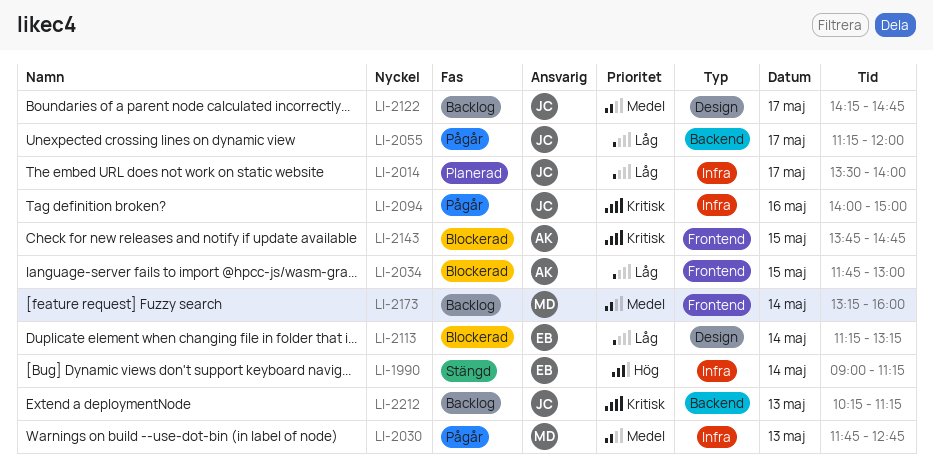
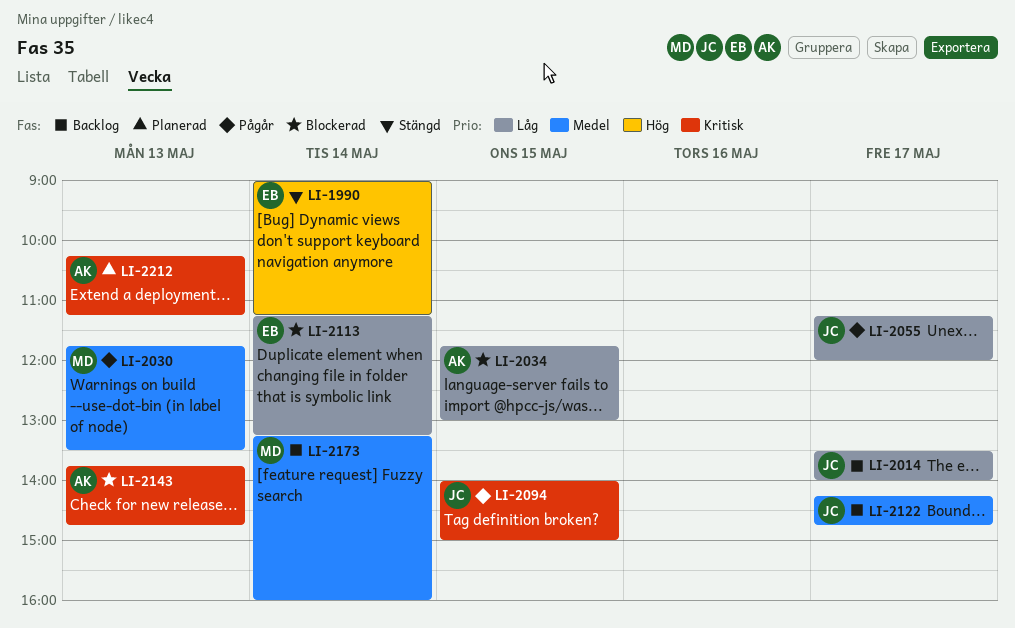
LI-2014, status: Planerad -> Backlog
LI-2030, ends: 12:45 -> 13:30
LI-2094, day: May 16 -> May 15
LI-2143, day: May 15 -> May 13
LI-2212, status: Backlog -> Planerad
LI-2212, owner: JC -> AK

